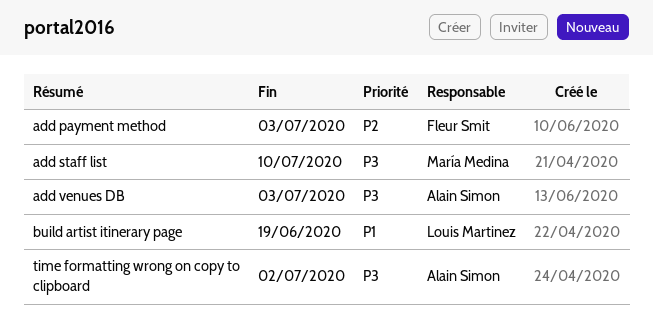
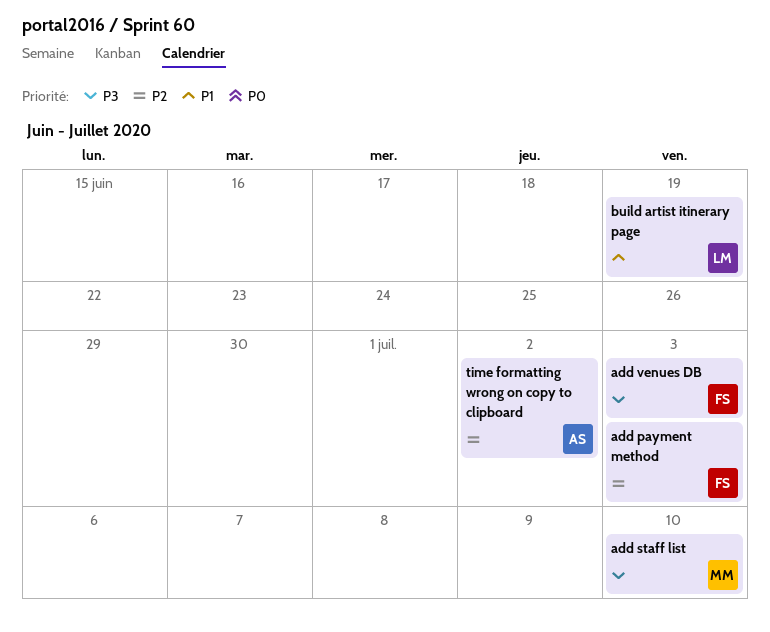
add venues DB, owner: Alain Simon -> Fleur Smit
time formatting wrong on copy to clipboard, priority: P3 -> P2

